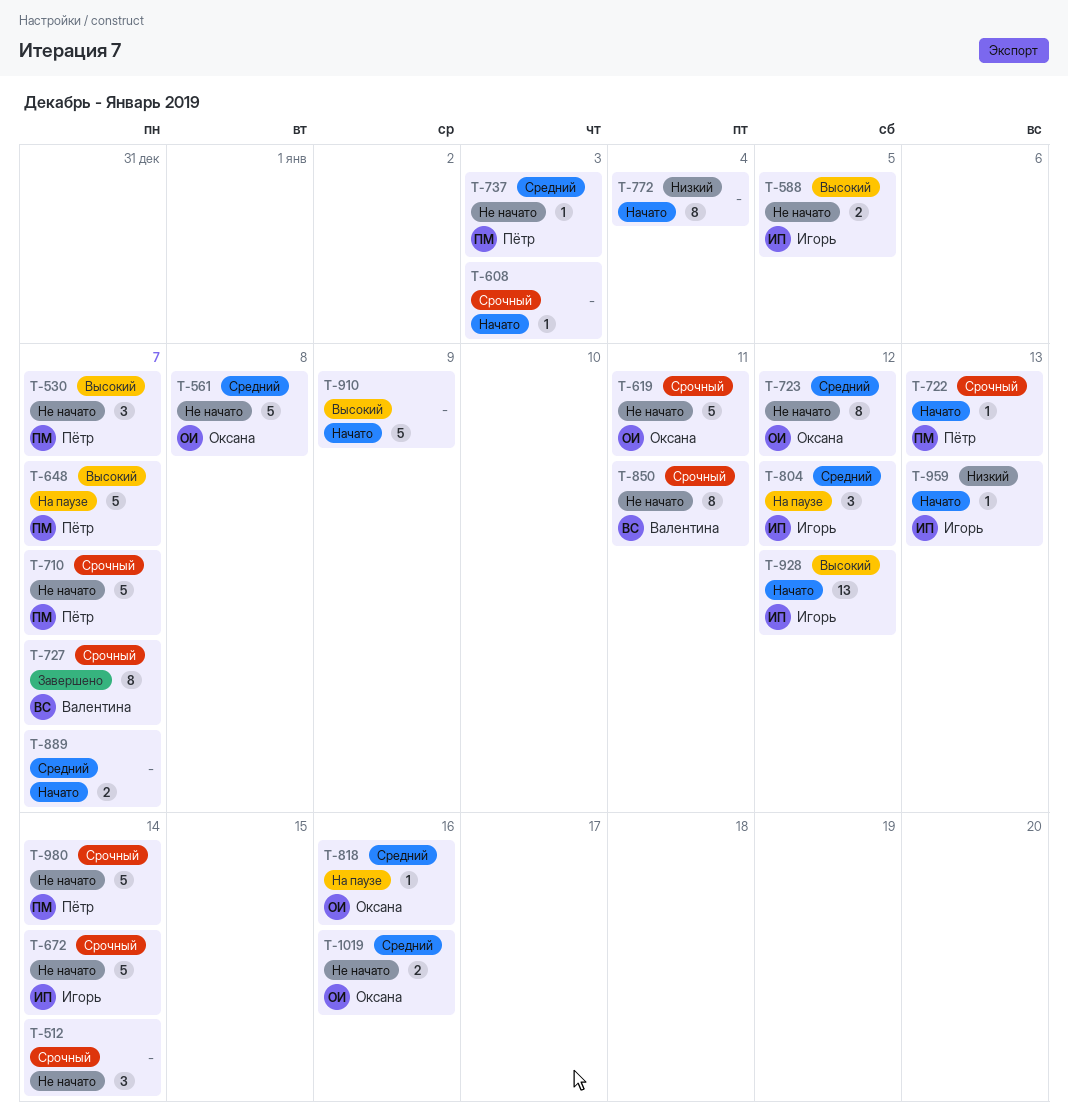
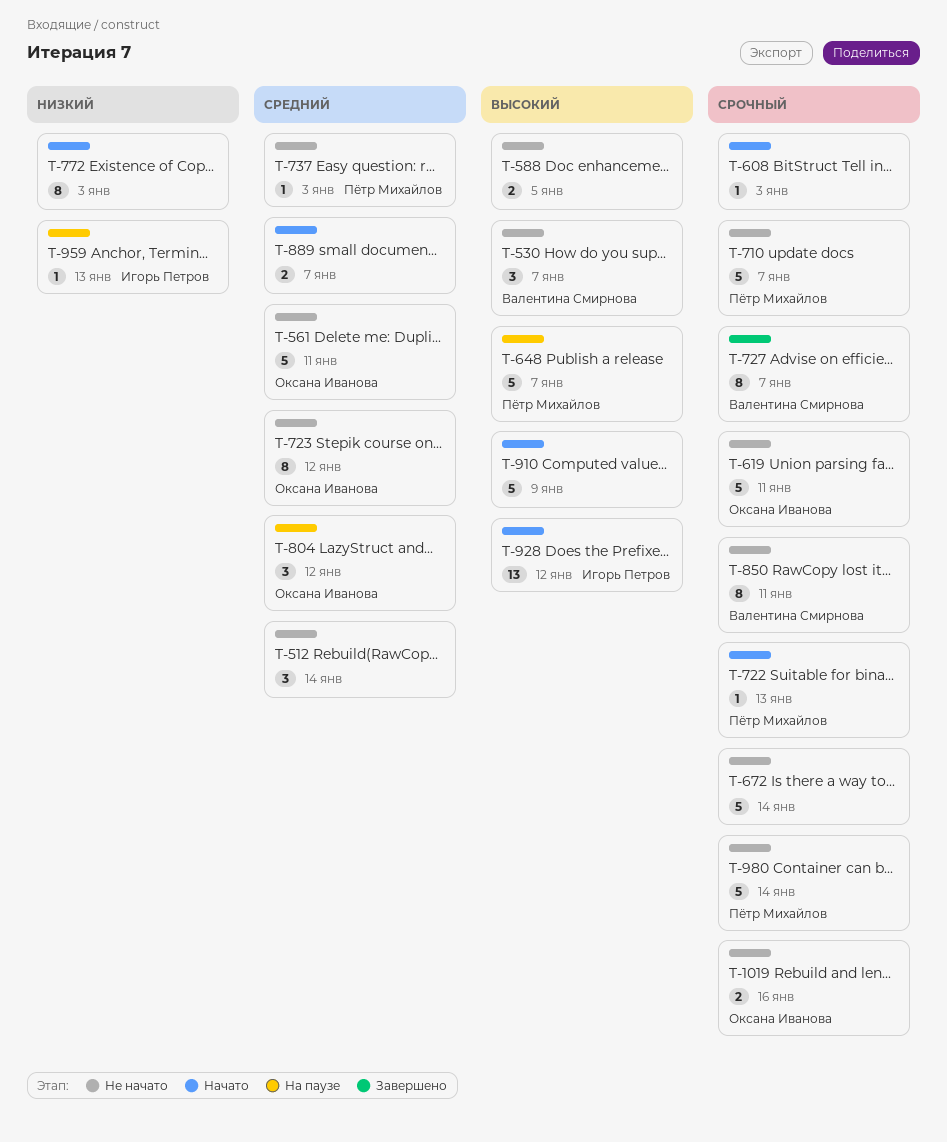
T-512, priority: Срочный -> Средний
T-530, owner: Пётр Михайлов -> Валентина Смирнова
T-561, due: Jan 8 -> Jan 11
T-588, owner: Игорь Петров -> none
T-672, owner: Игорь Петров -> none
T-772, due: Jan 4 -> Jan 3
T-804, owner: Игорь Петров -> Оксана Иванова
T-818: present -> none
T-959, status: Начато -> На паузе
T-1019, priority: Средний -> Срочный

